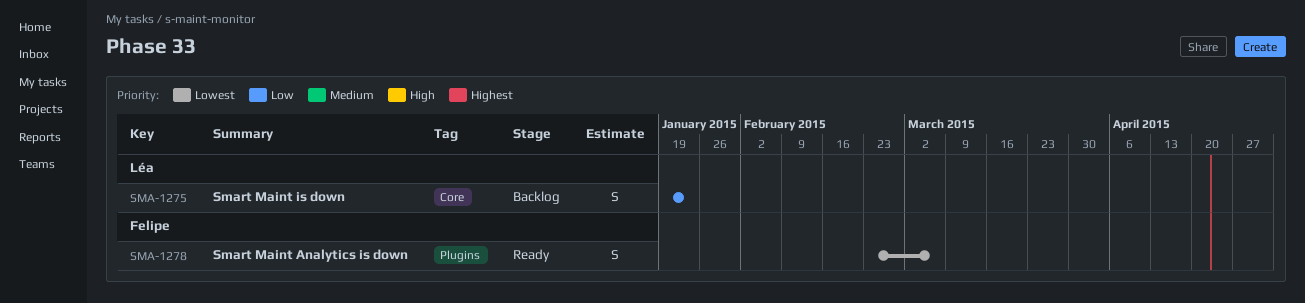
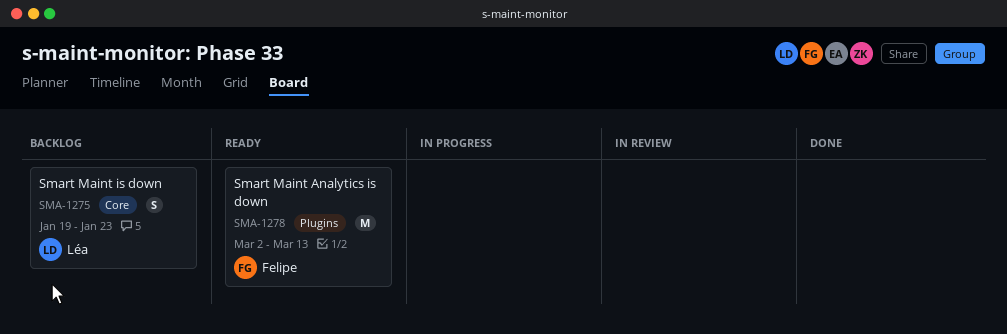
SMA-1278, estimate: S -> M
SMA-1278, start: Feb 23 -> Mar 2
SMA-1278, due: Mar 6 -> Mar 13

